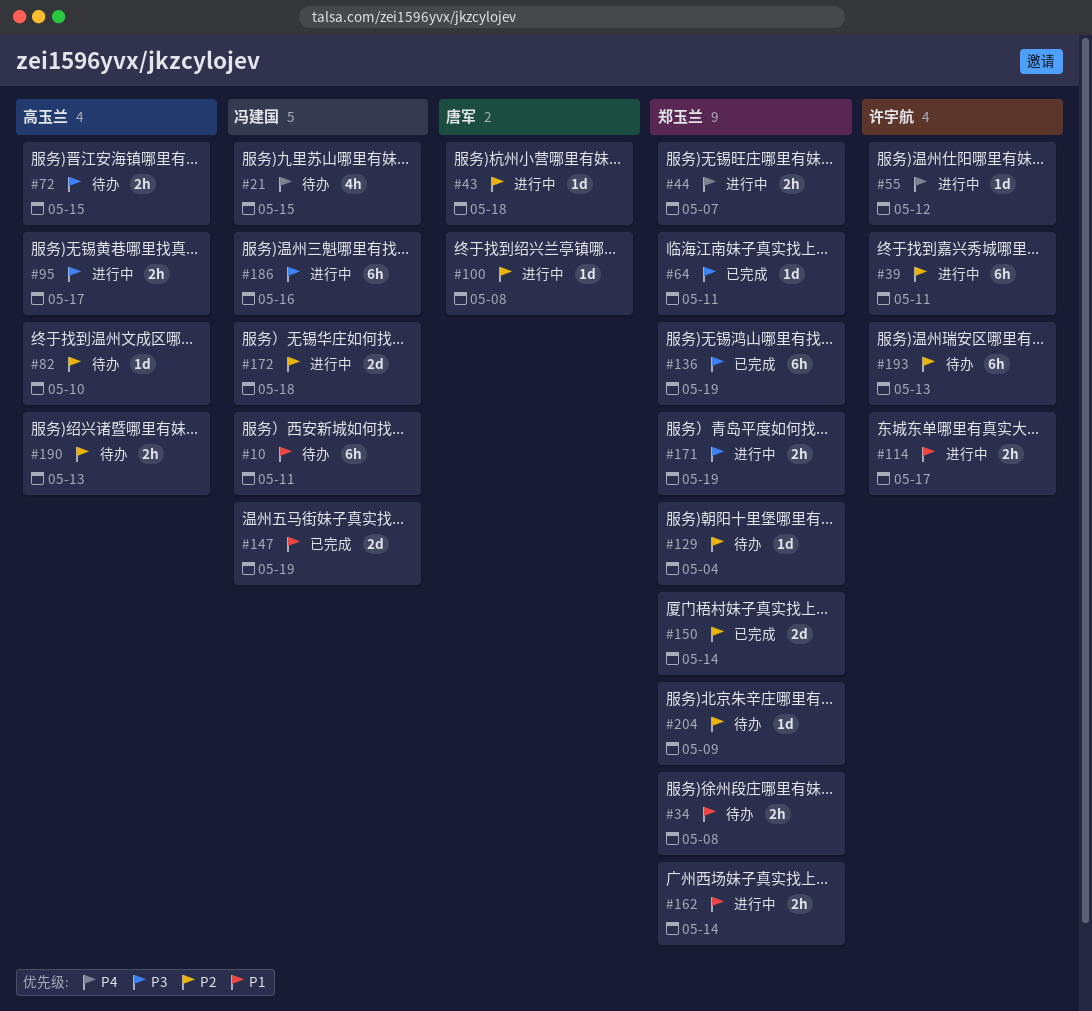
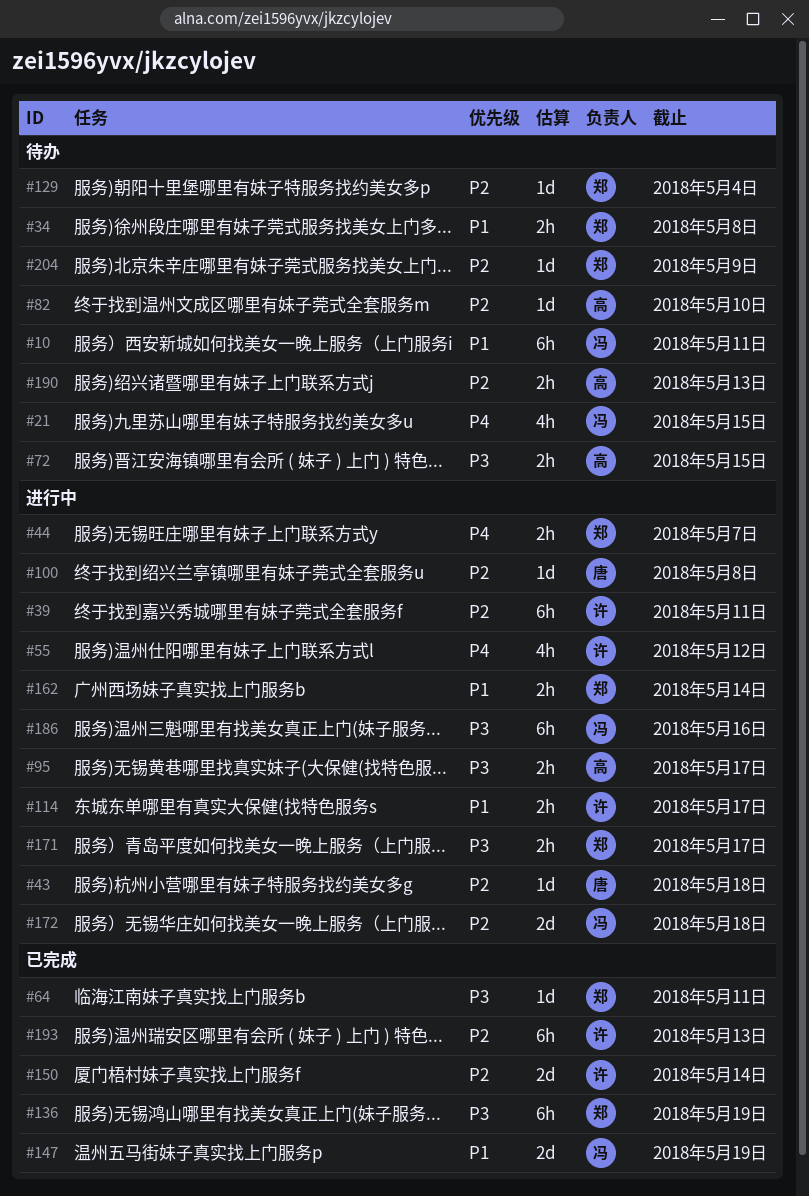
#55, estimate: 1d -> 4h
#150, owner: 郑玉兰 -> 许宇航
#171, due: May 19 -> May 17
#193, status: 待办 -> 已完成

